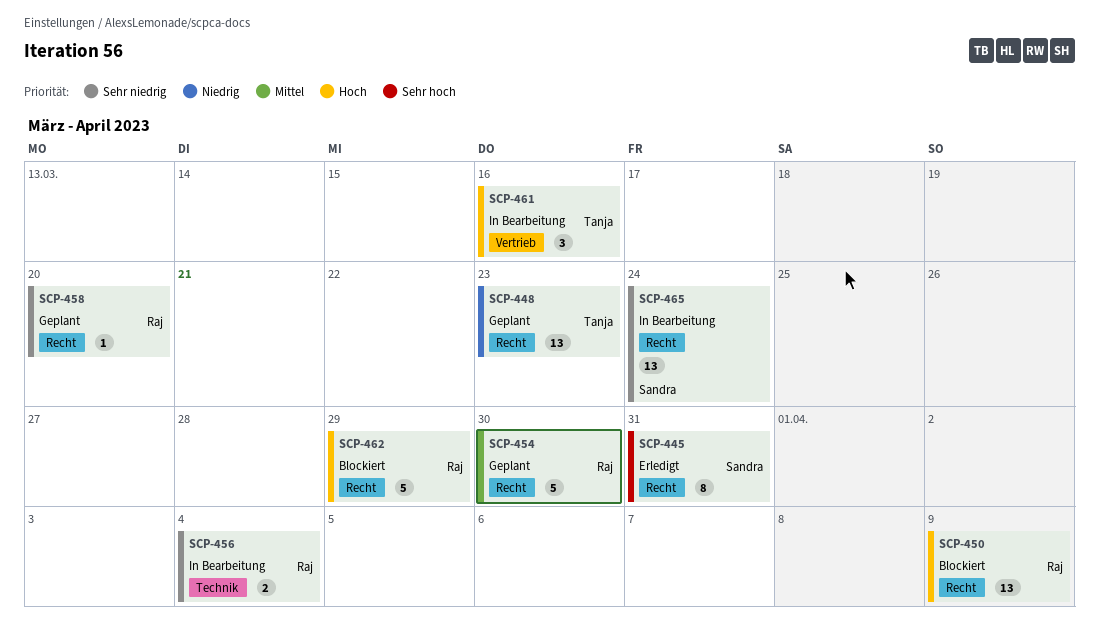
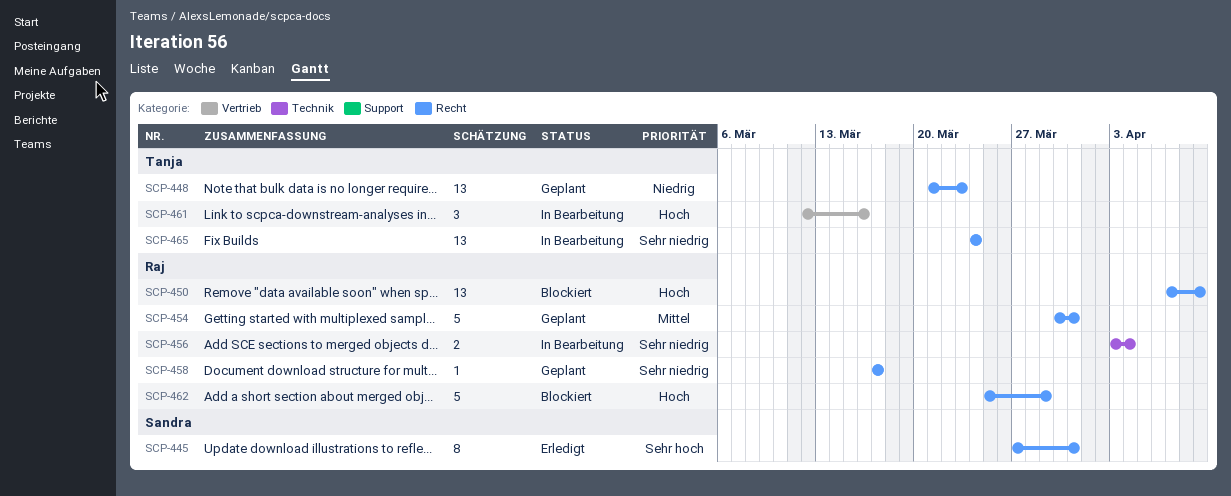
SCP-454, due: Mar 30 -> Mar 31
SCP-458, due: Mar 20 -> Mar 17
SCP-465, owner: Sandra -> Tanja

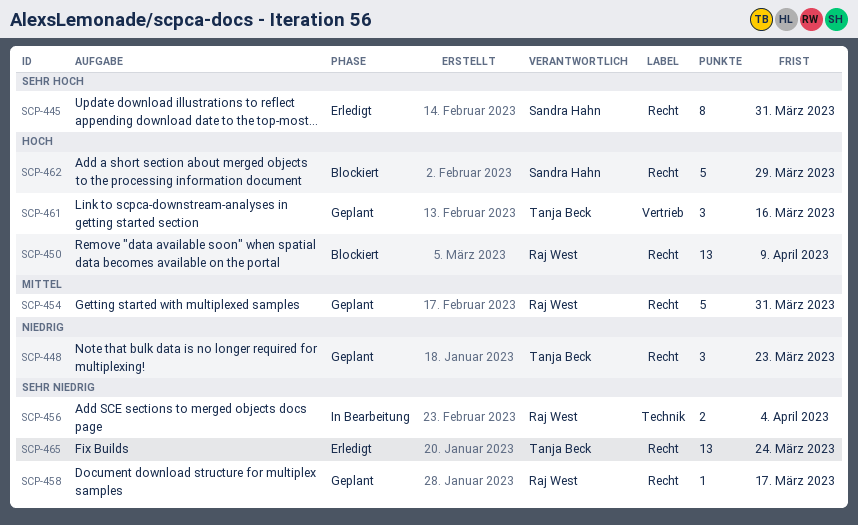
SCP-448, estimate: 13 -> 3
SCP-461, status: In Bearbeitung -> Geplant
SCP-462, owner: Raj West -> Sandra Hahn
SCP-465, status: In Bearbeitung -> Erledigt

